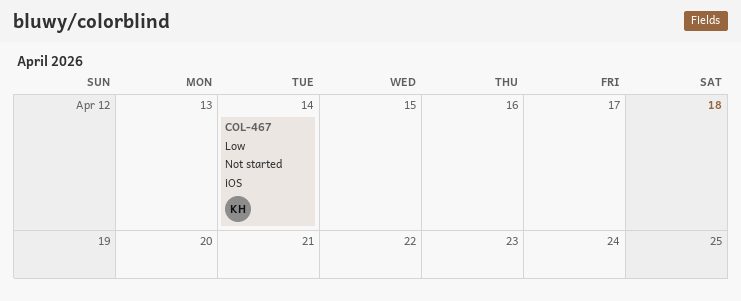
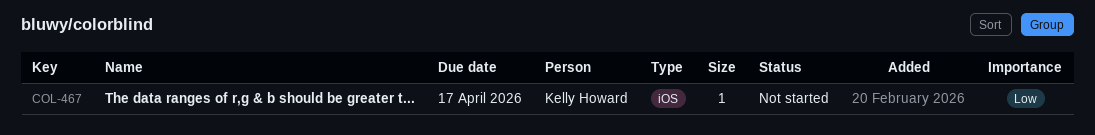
COL-467, due: Apr 14 -> Apr 17

